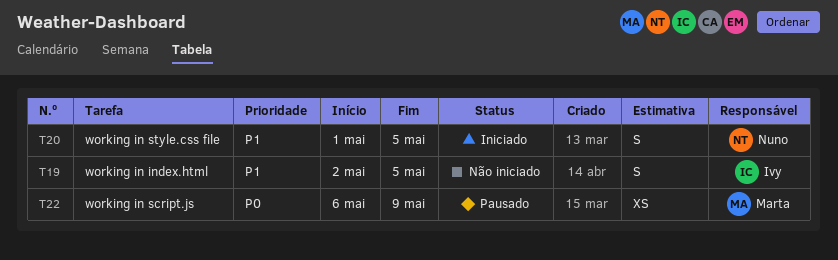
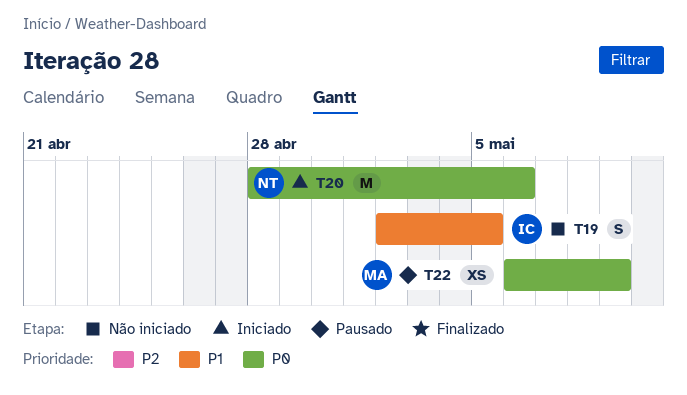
T20, priority: P1 -> P0
T20, estimate: S -> M
T20, start: May 1 -> Apr 28
T20, due: May 5 -> May 6

